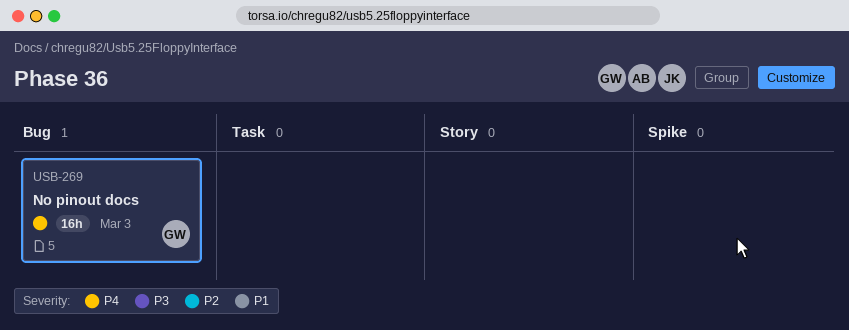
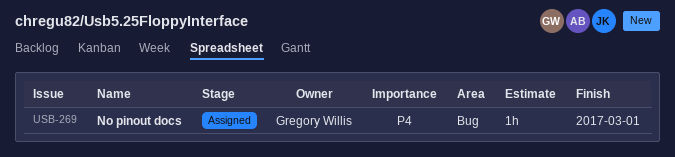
USB-269, estimate: 16h -> 1h
USB-269, due: Mar 3 -> Mar 1

